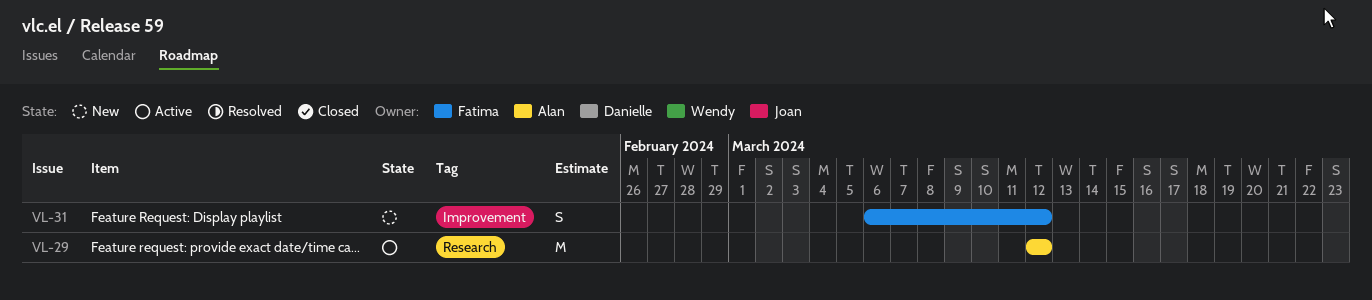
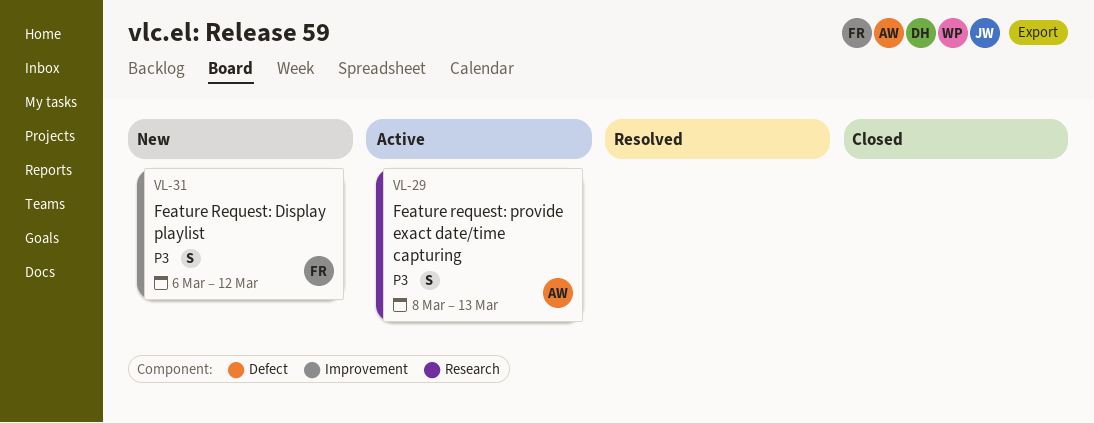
VL-29, estimate: M -> S
VL-29, start: Mar 12 -> Mar 8
VL-29, due: Mar 12 -> Mar 13

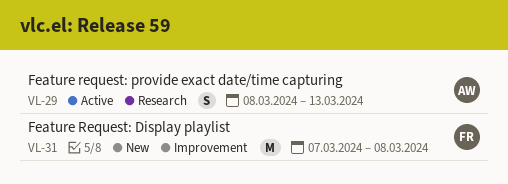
VL-31, estimate: S -> M
VL-31, start: Mar 6 -> Mar 7
VL-31, due: Mar 12 -> Mar 8

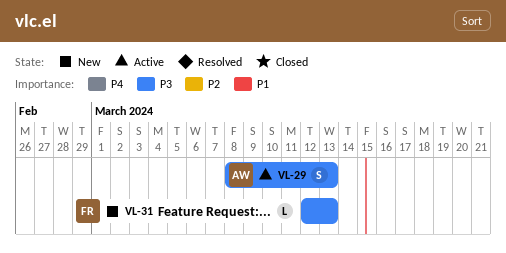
VL-31, estimate: M -> L
VL-31, start: Mar 7 -> Mar 12
VL-31, due: Mar 8 -> Mar 13

